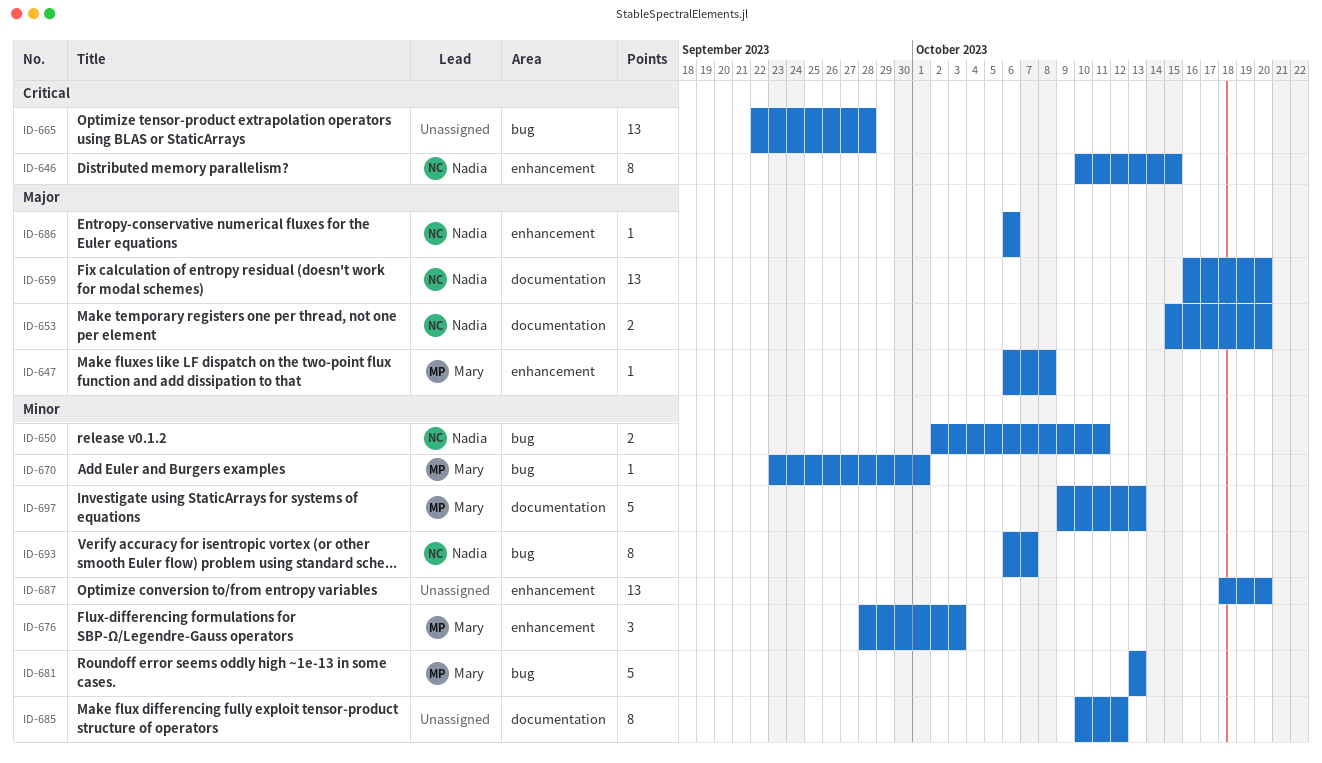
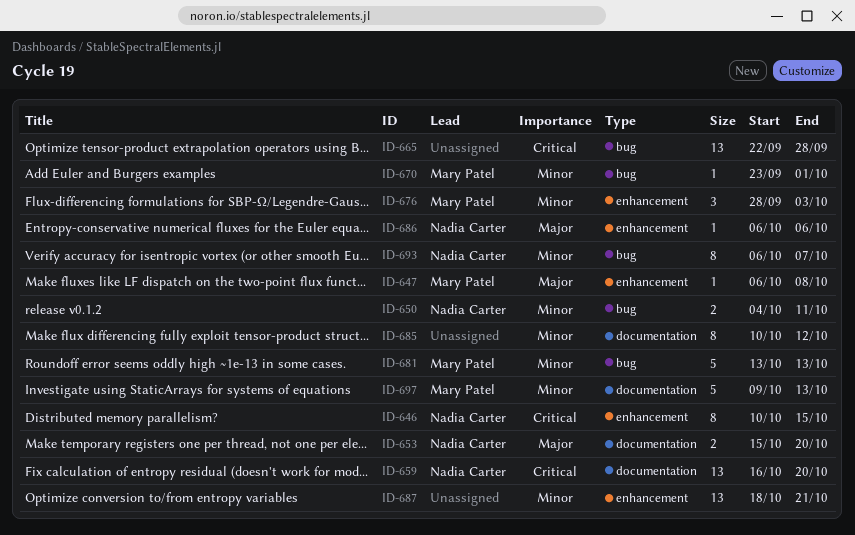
ID-650, start: Oct 2 -> Oct 4
ID-659, priority: Major -> Critical
ID-687, due: Oct 20 -> Oct 21

